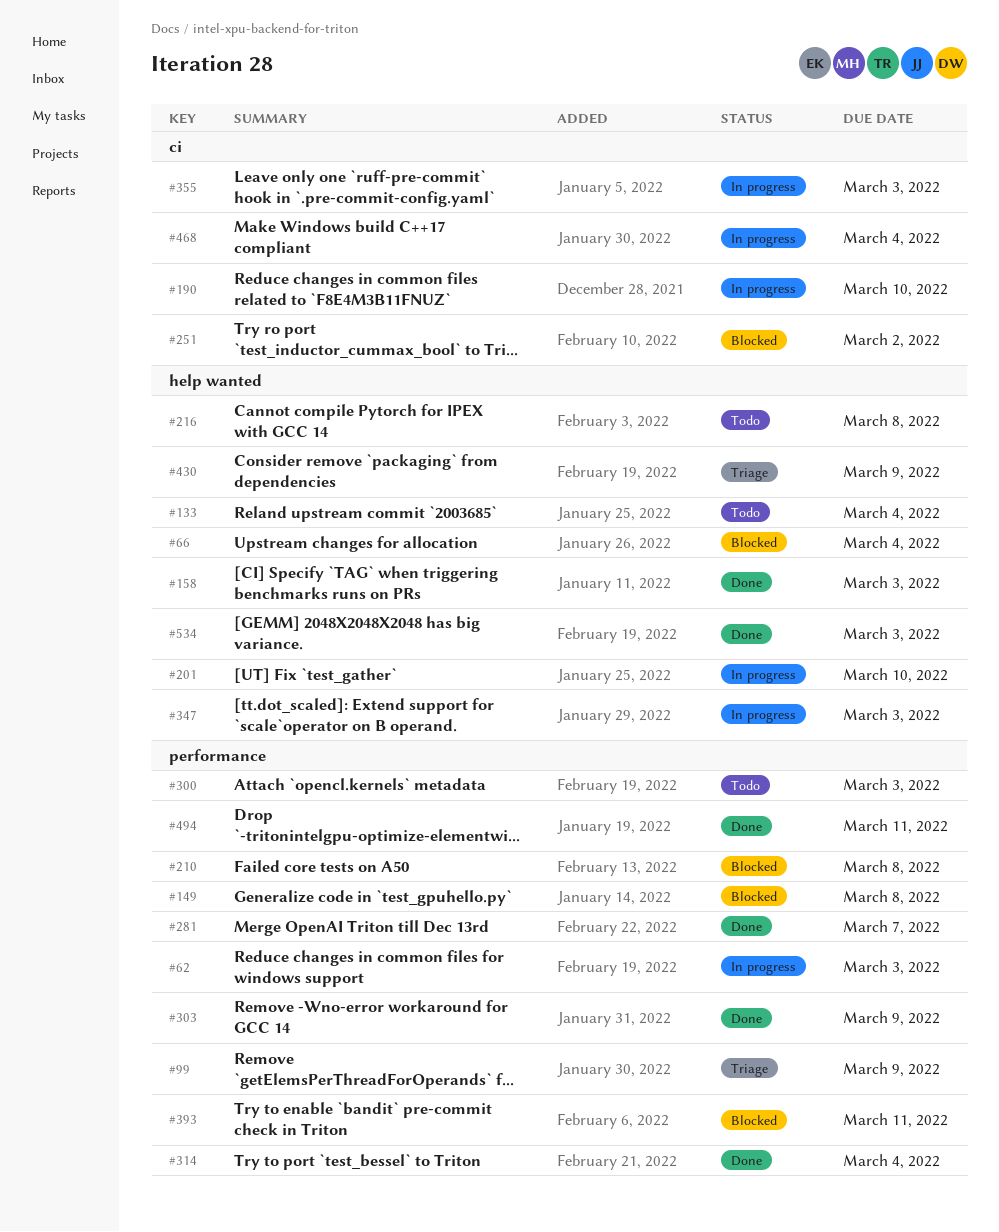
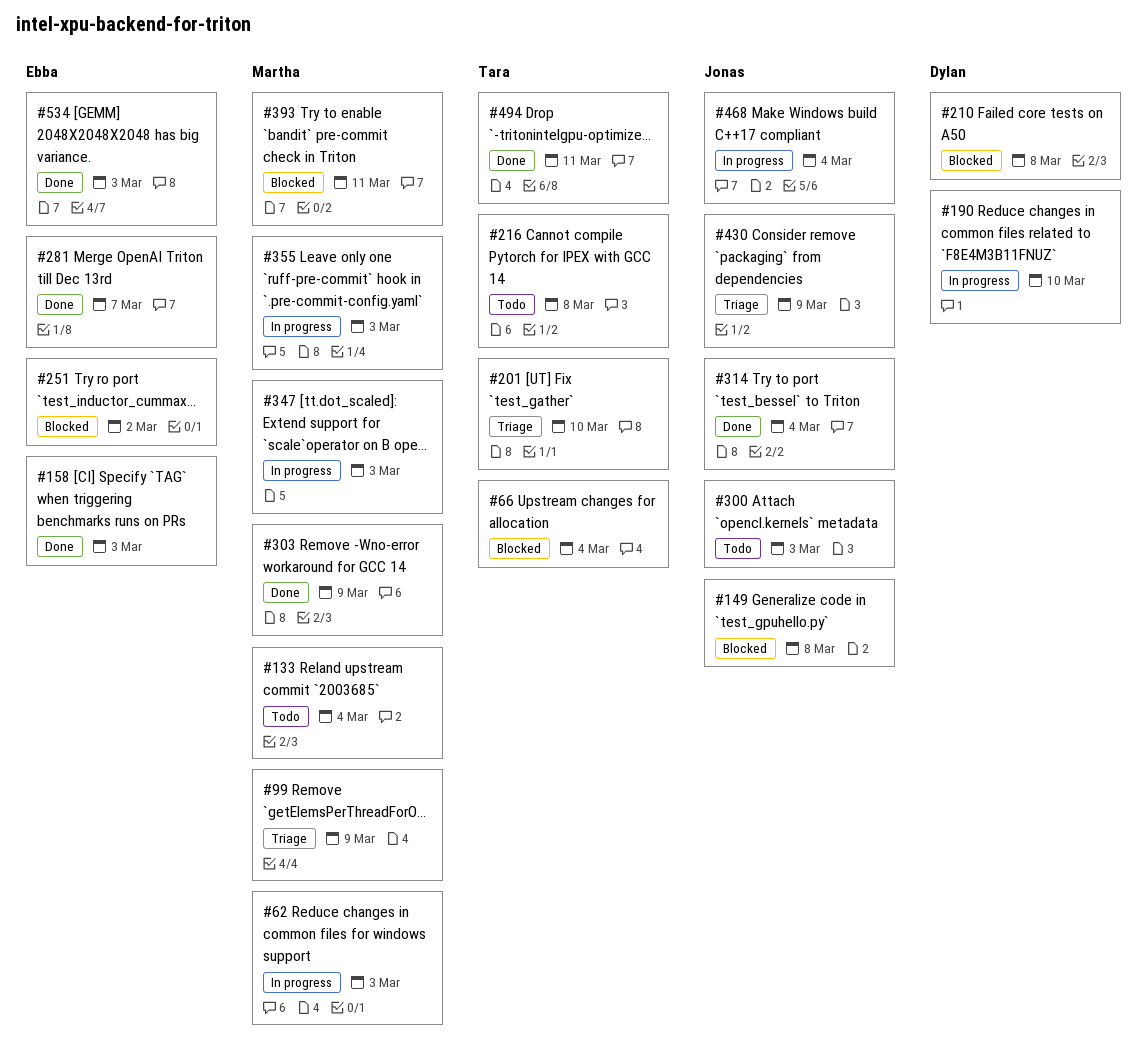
#201, status: In progress -> Triage

